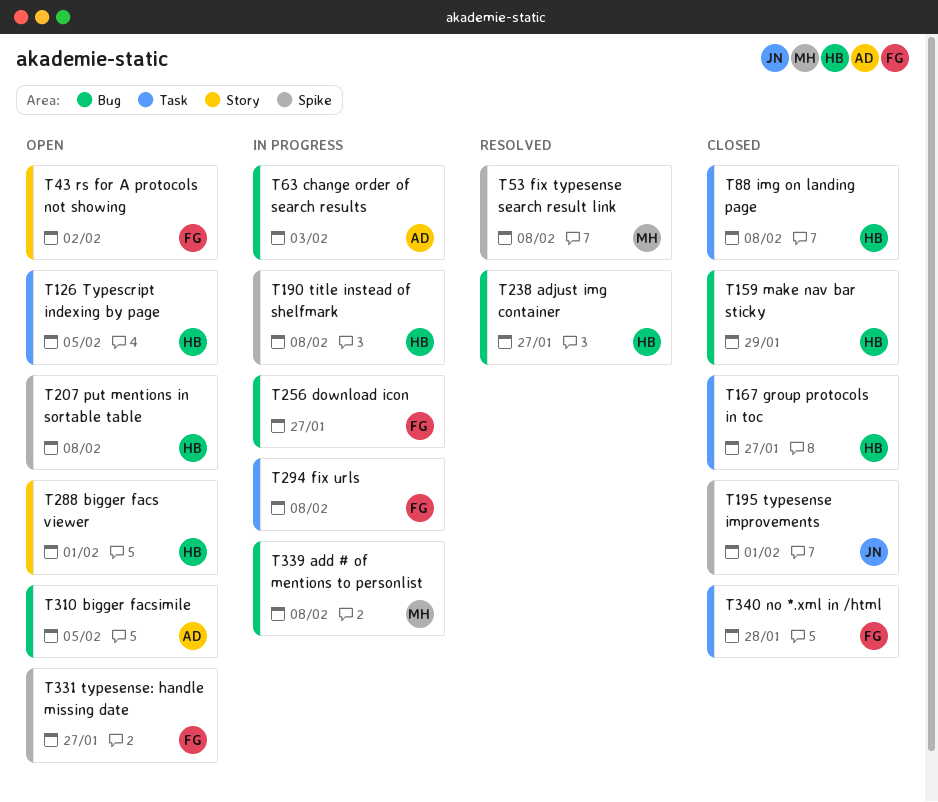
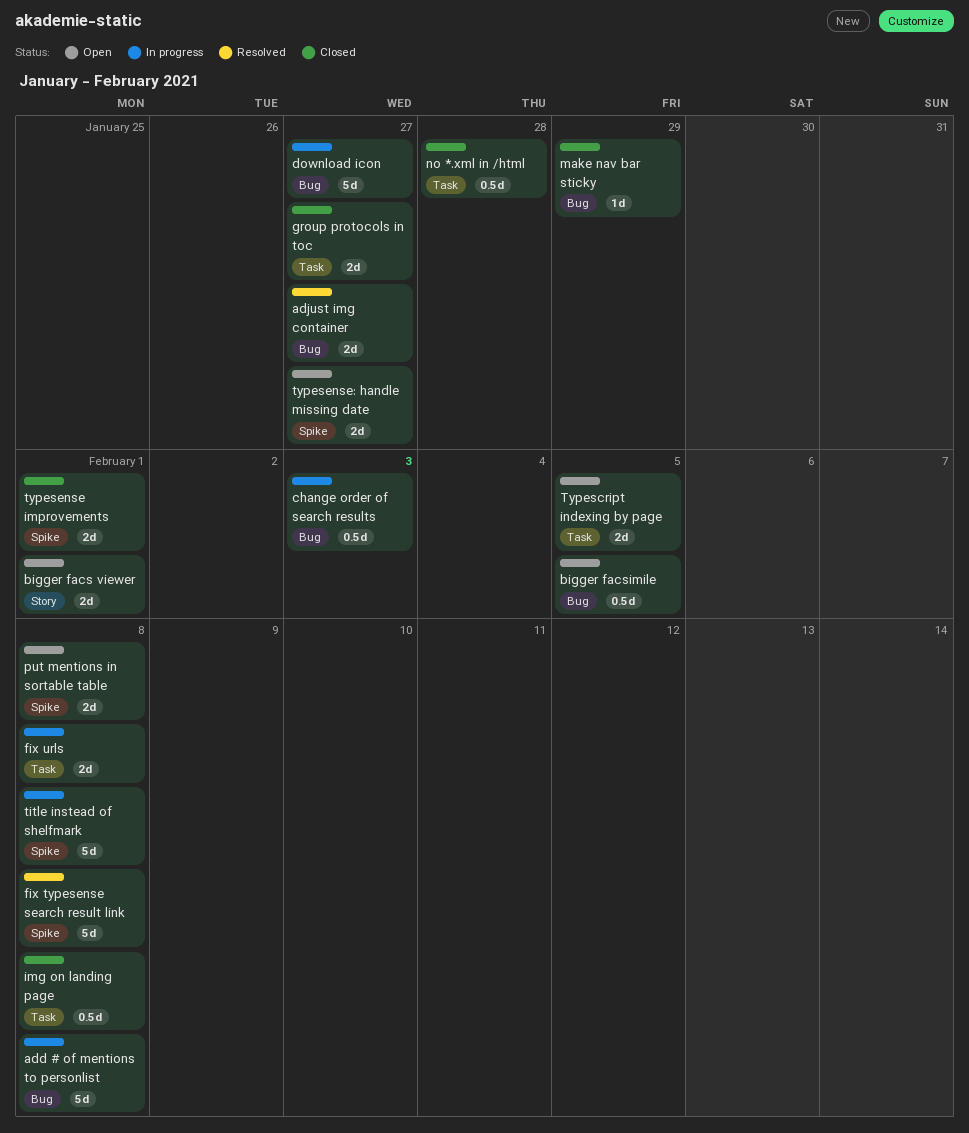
rs for A protocols not showing: present -> none

